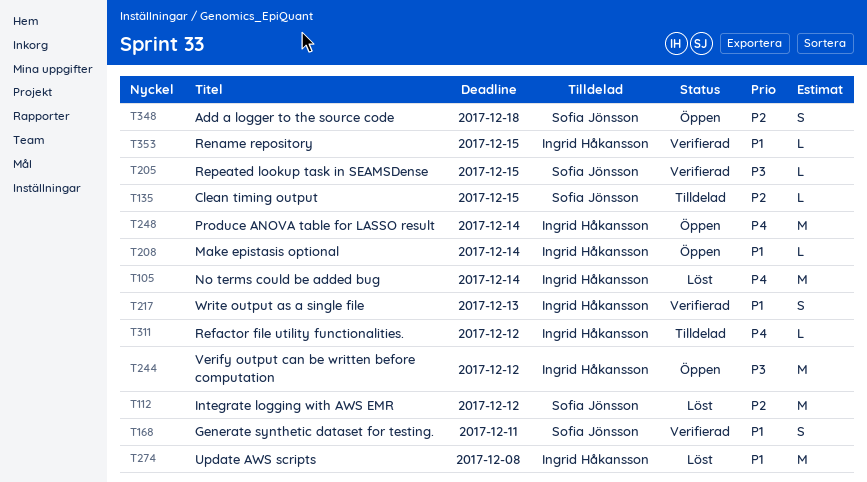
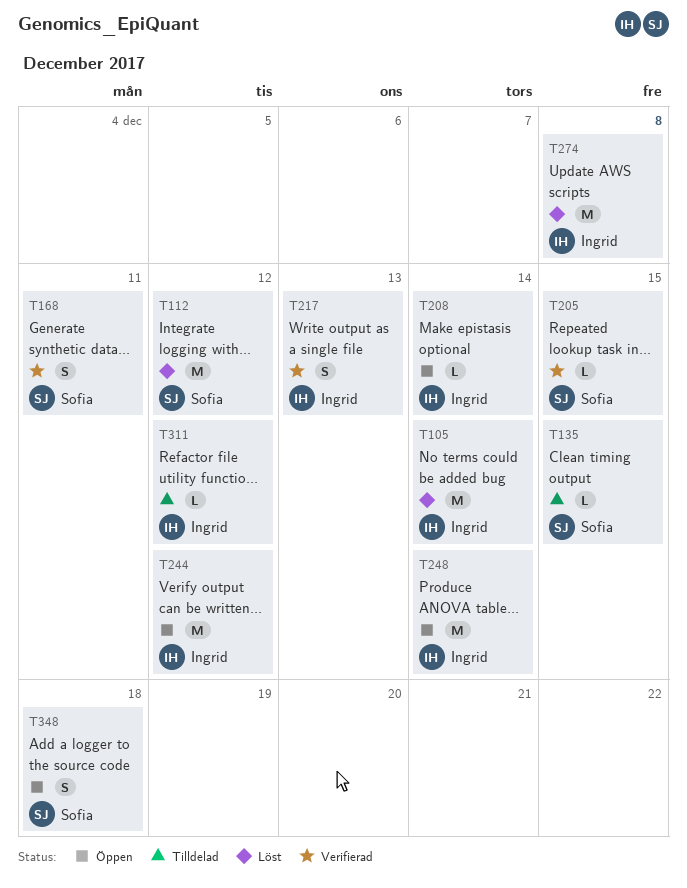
T353: present -> none

